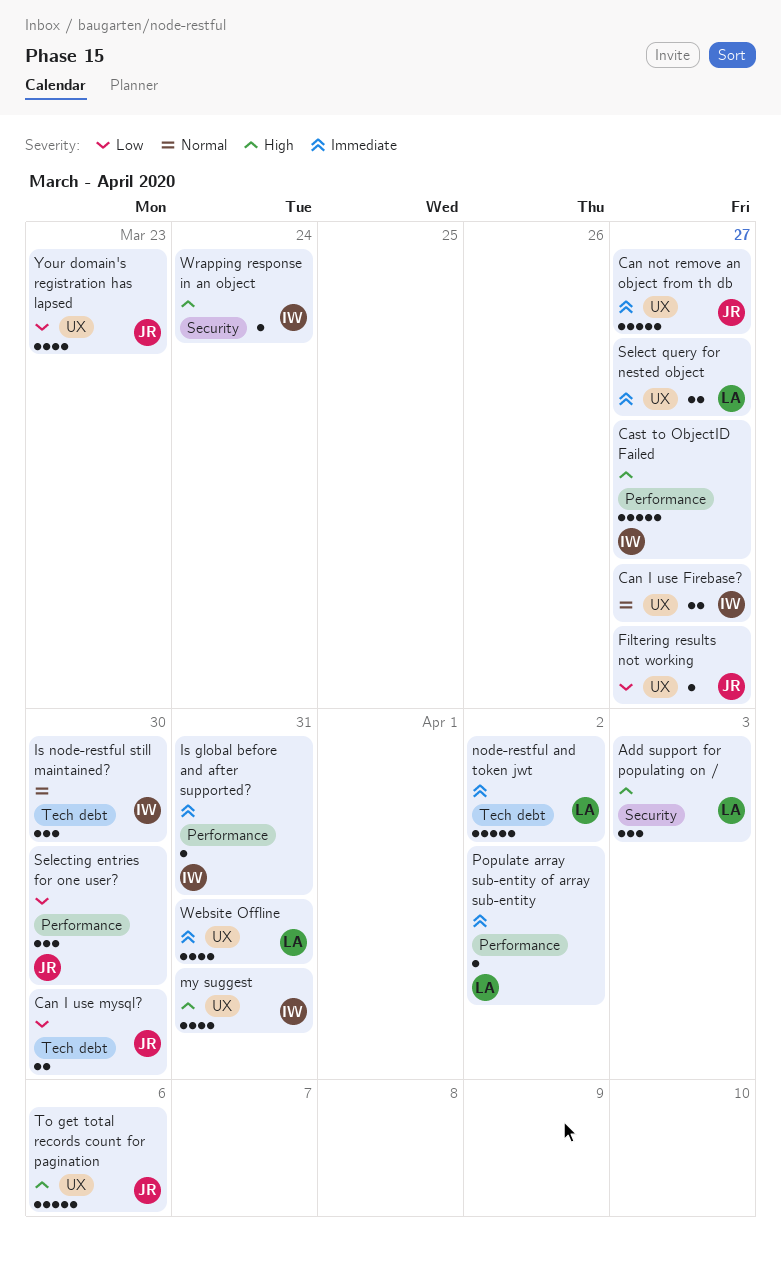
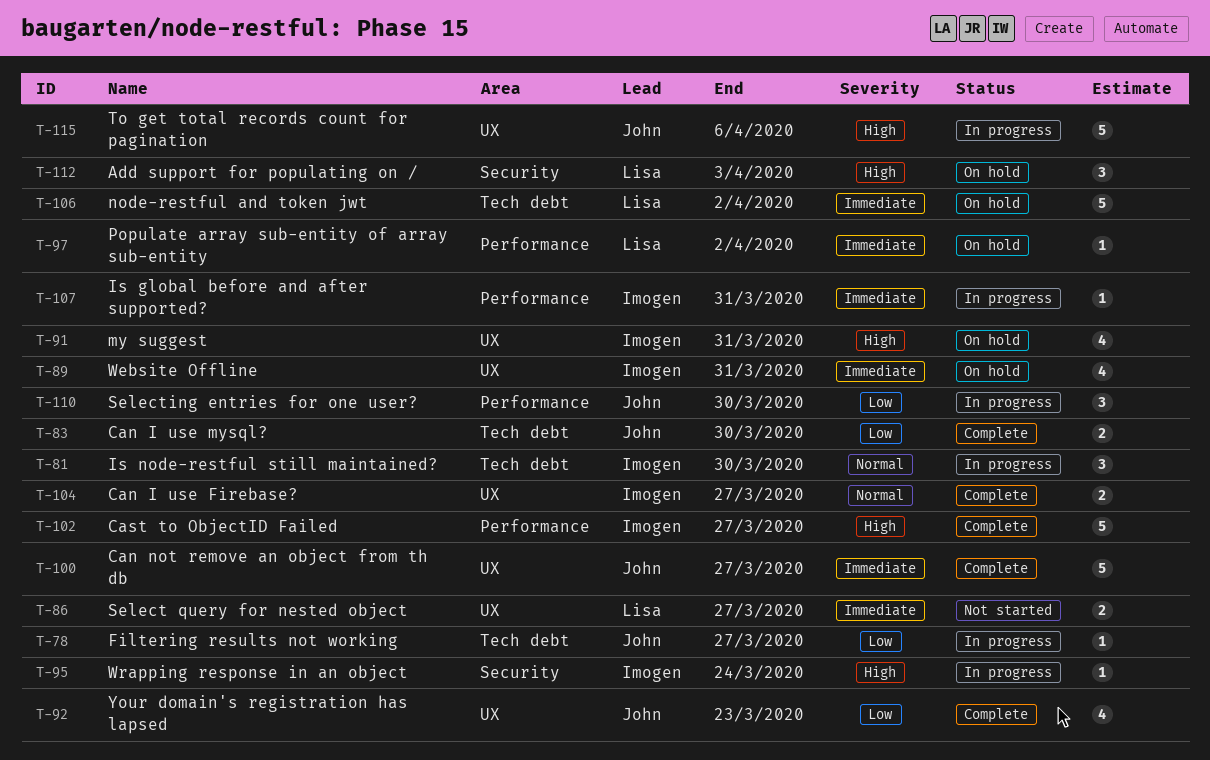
Filtering results not working, label: UX -> Tech debt
Website Offline, owner: Lisa -> Imogen

